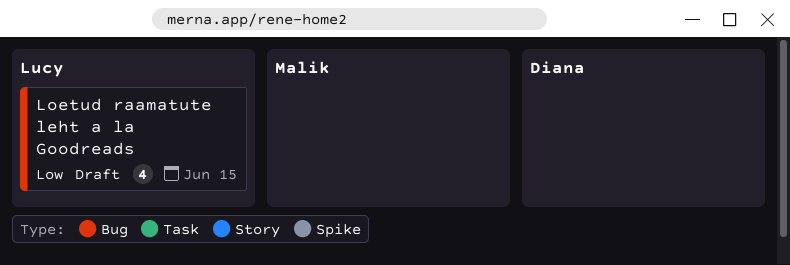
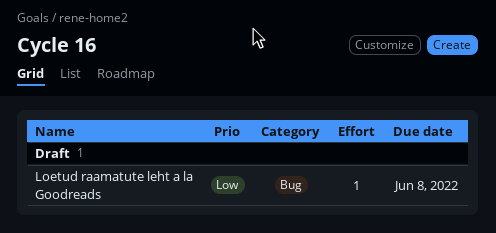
Loetud raamatute leht a la Goodreads, estimate: 4 -> 1
Loetud raamatute leht a la Goodreads, due: Jun 15 -> Jun 8

